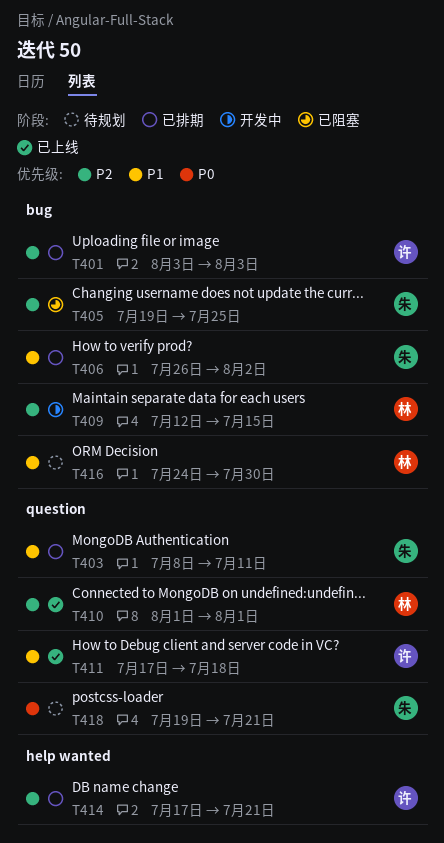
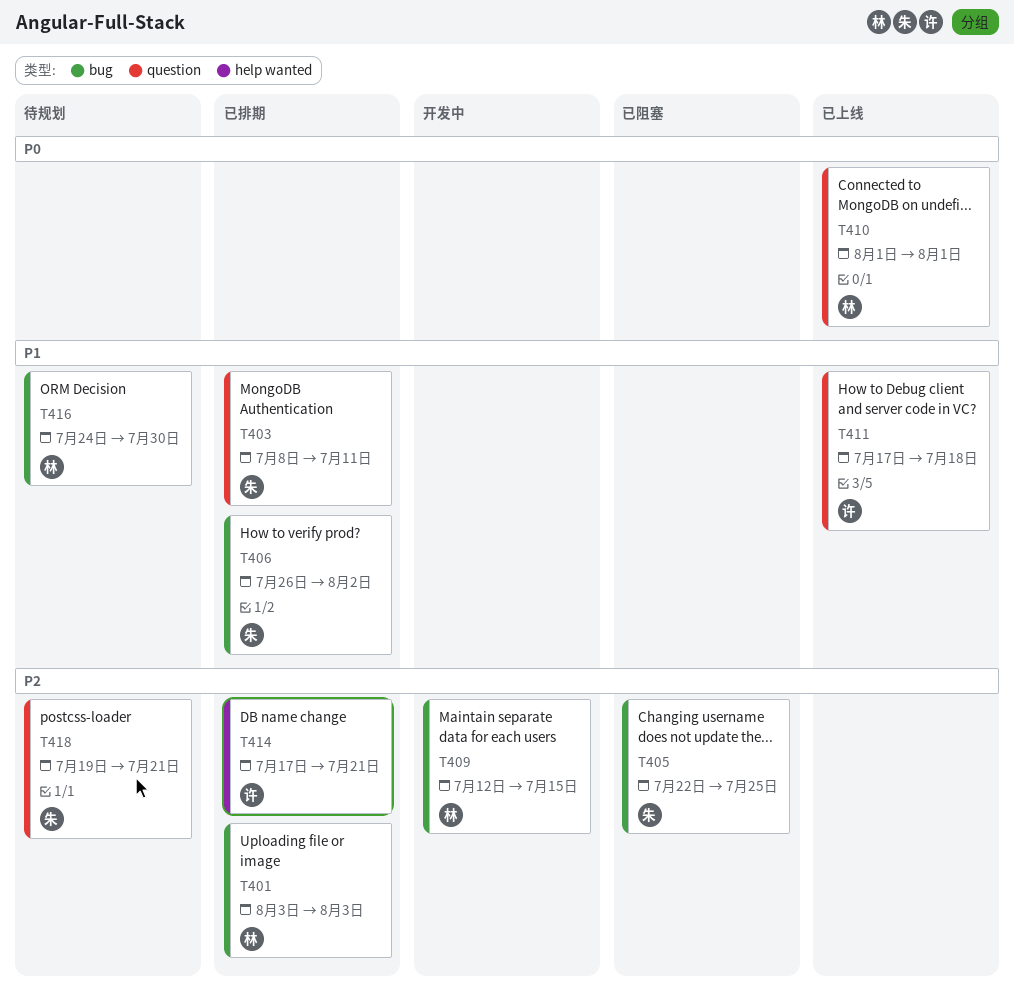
T401, owner: 许 -> 林
T405, start: Jul 19 -> Jul 22
T410, priority: P2 -> P0
T418, priority: P0 -> P2

